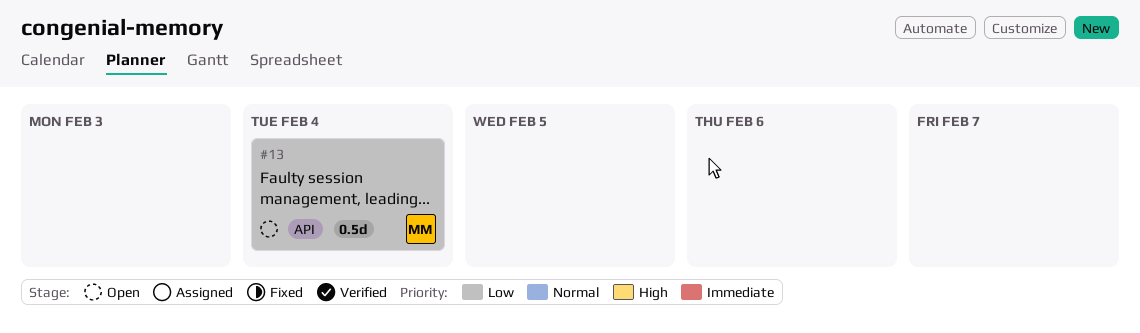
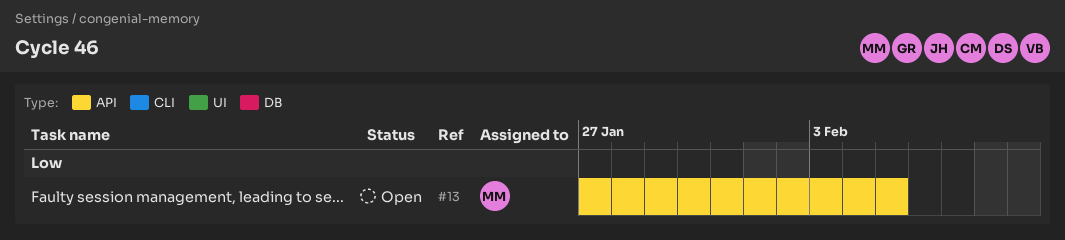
#13, due: Feb 4 -> Feb 5

